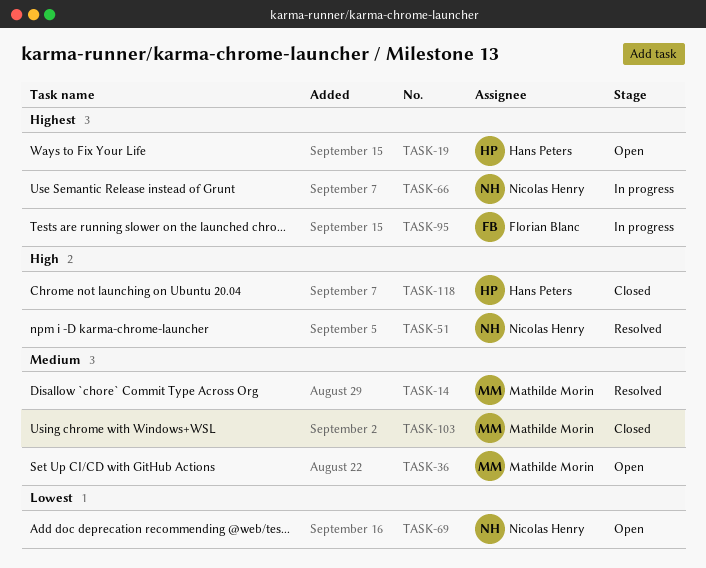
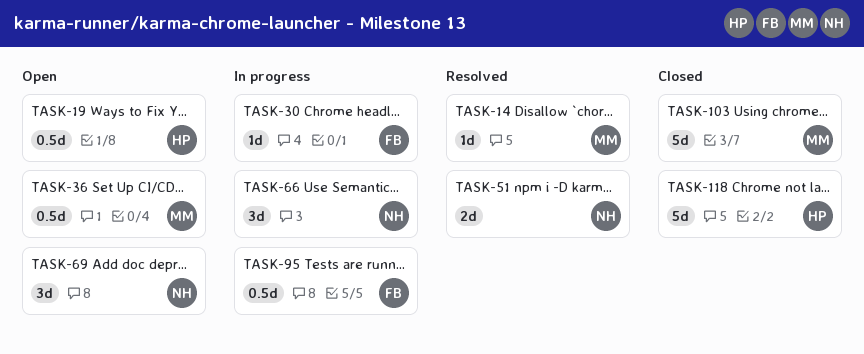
TASK-30: none -> present

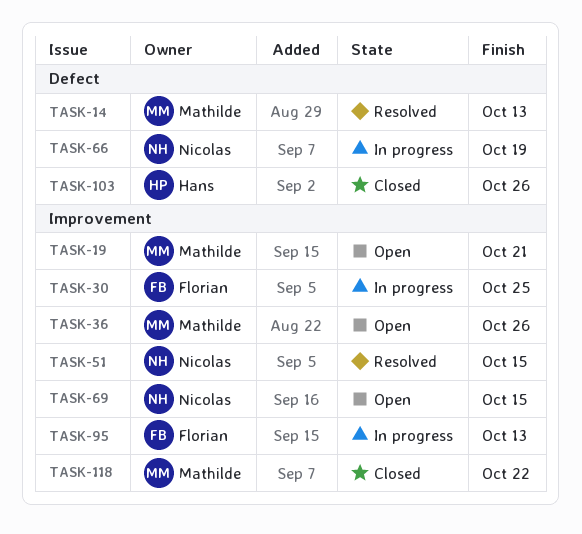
TASK-19, owner: Hans -> Mathilde
TASK-103, owner: Mathilde -> Hans
TASK-118, owner: Hans -> Mathilde

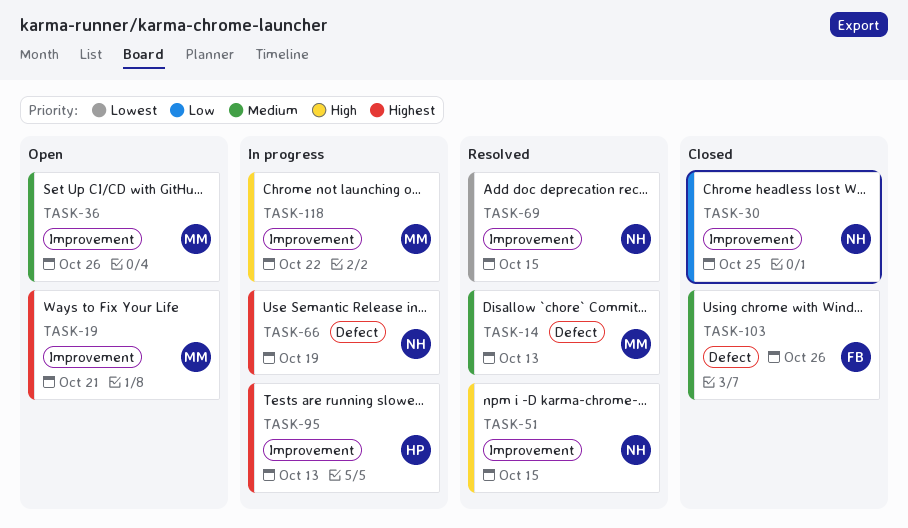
TASK-30, status: In progress -> Closed
TASK-30, owner: Florian -> Nicolas
TASK-69, status: Open -> Resolved
TASK-95, owner: Florian -> Hans
TASK-103, owner: Hans -> Florian
TASK-118, status: Closed -> In progress

